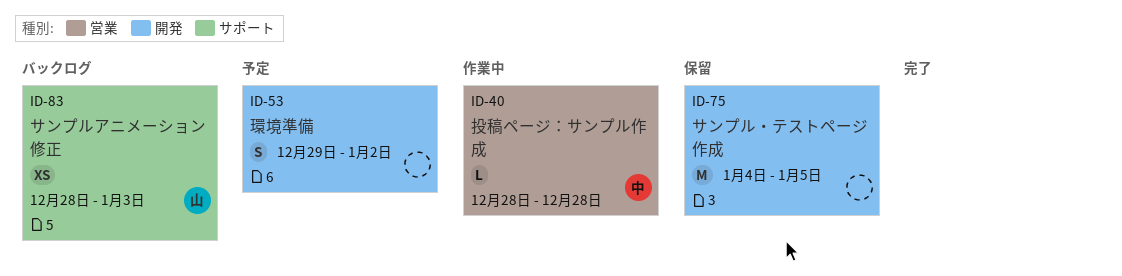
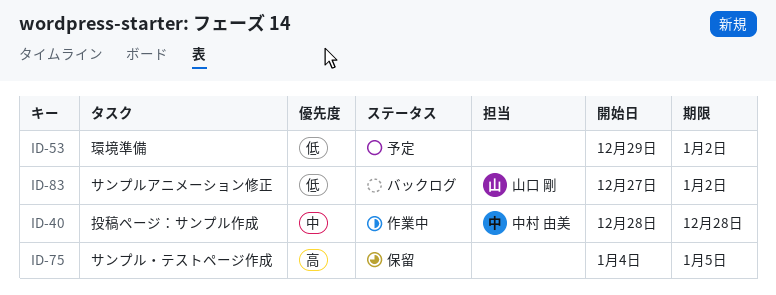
ID-83, start: Dec 28 -> Dec 27
ID-83, due: Jan 3 -> Jan 2

